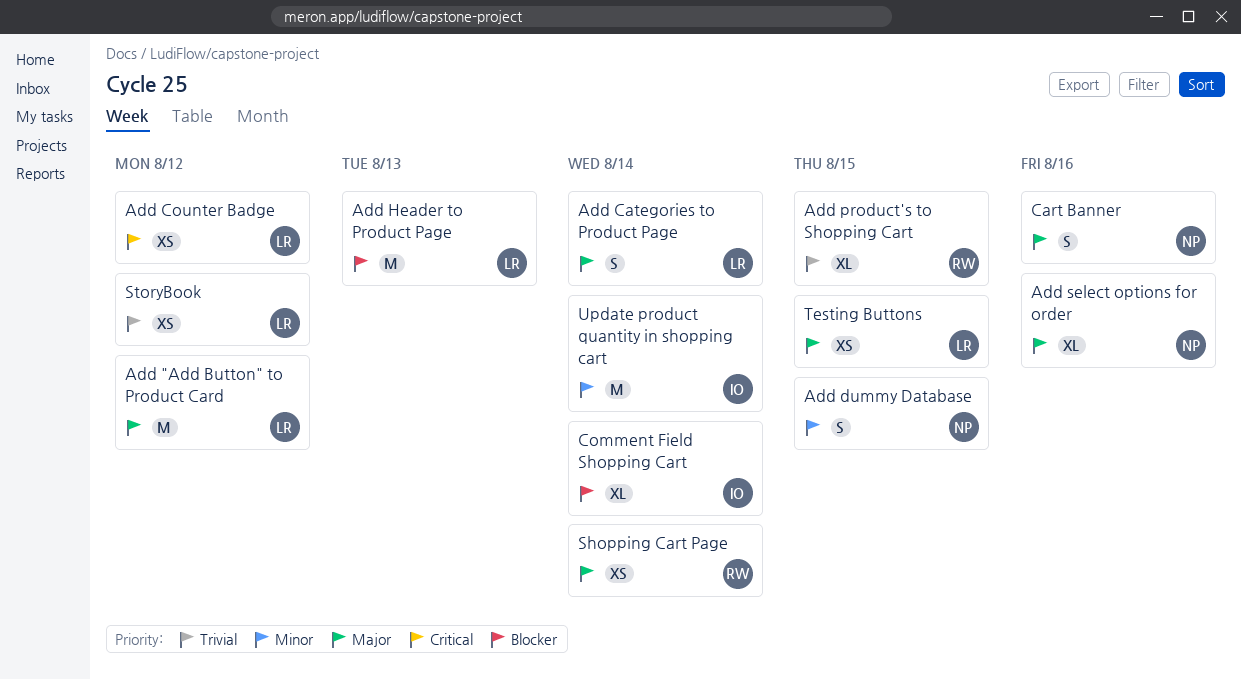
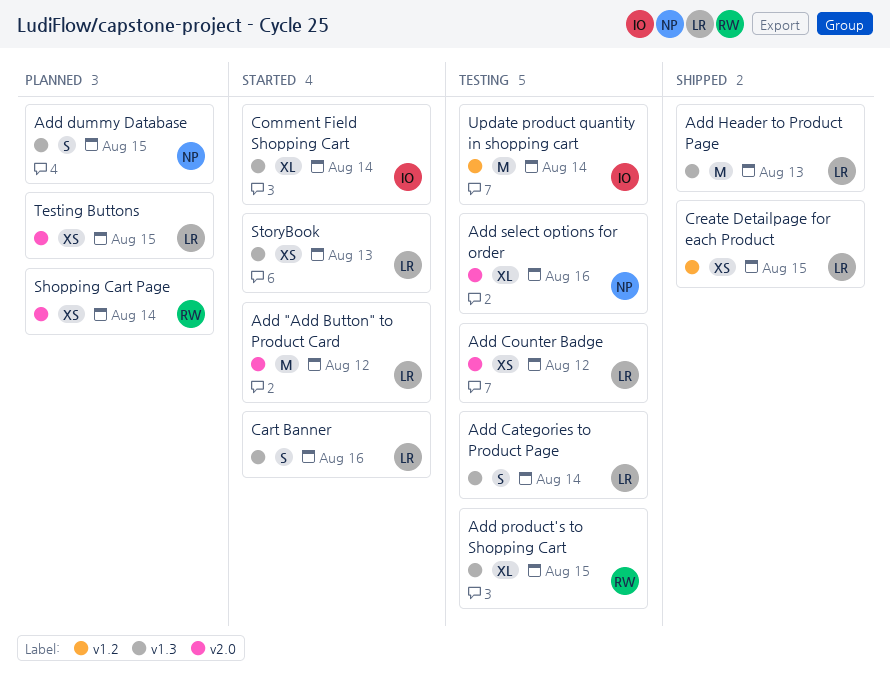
Cart Banner, owner: NP -> LR
Create Detailpage for each Product: none -> present
StoryBook, due: Aug 12 -> Aug 13

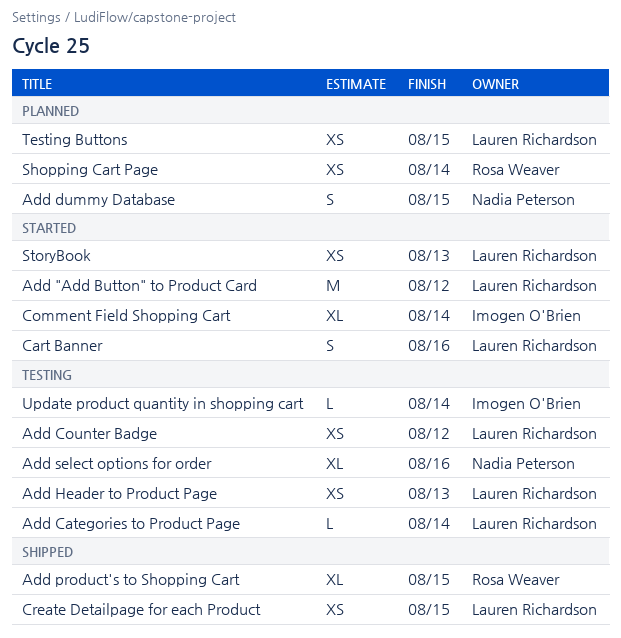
Add Categories to Product Page, estimate: S -> L
Add Header to Product Page, status: Shipped -> Testing
Add Header to Product Page, estimate: M -> XS
Add product's to Shopping Cart, status: Testing -> Shipped
Update product quantity in shopping cart, estimate: M -> L

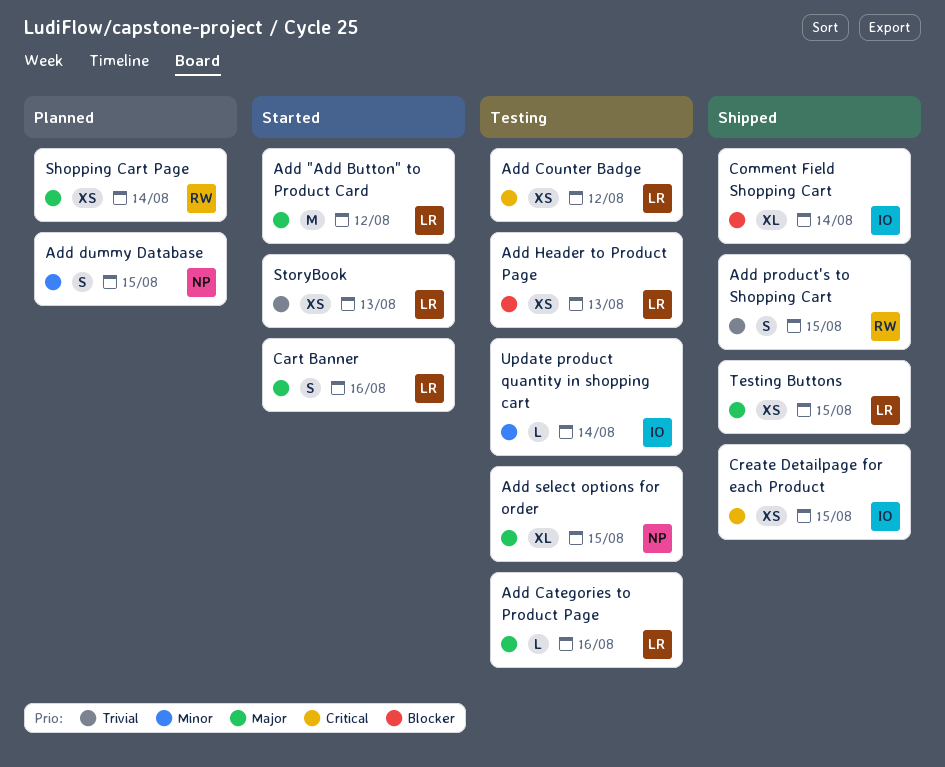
Add Categories to Product Page, due: Aug 14 -> Aug 16
Add product's to Shopping Cart, estimate: XL -> S
Add select options for order, due: Aug 16 -> Aug 15
Comment Field Shopping Cart, status: Started -> Shipped
Create Detailpage for each Product, owner: Lauren Richardson -> Imogen O'Brien
Testing Buttons, status: Planned -> Shipped

